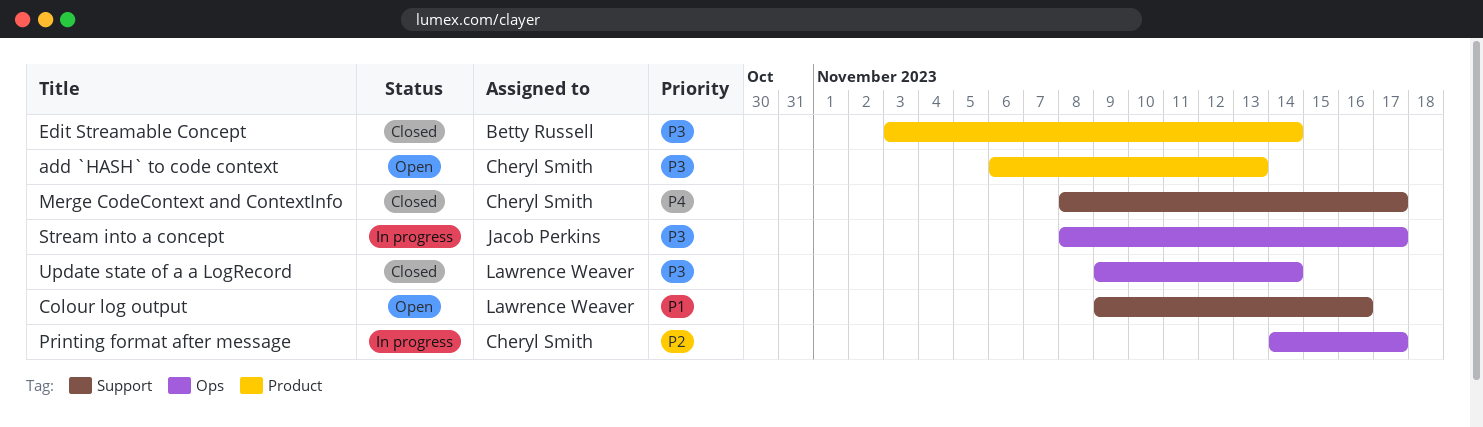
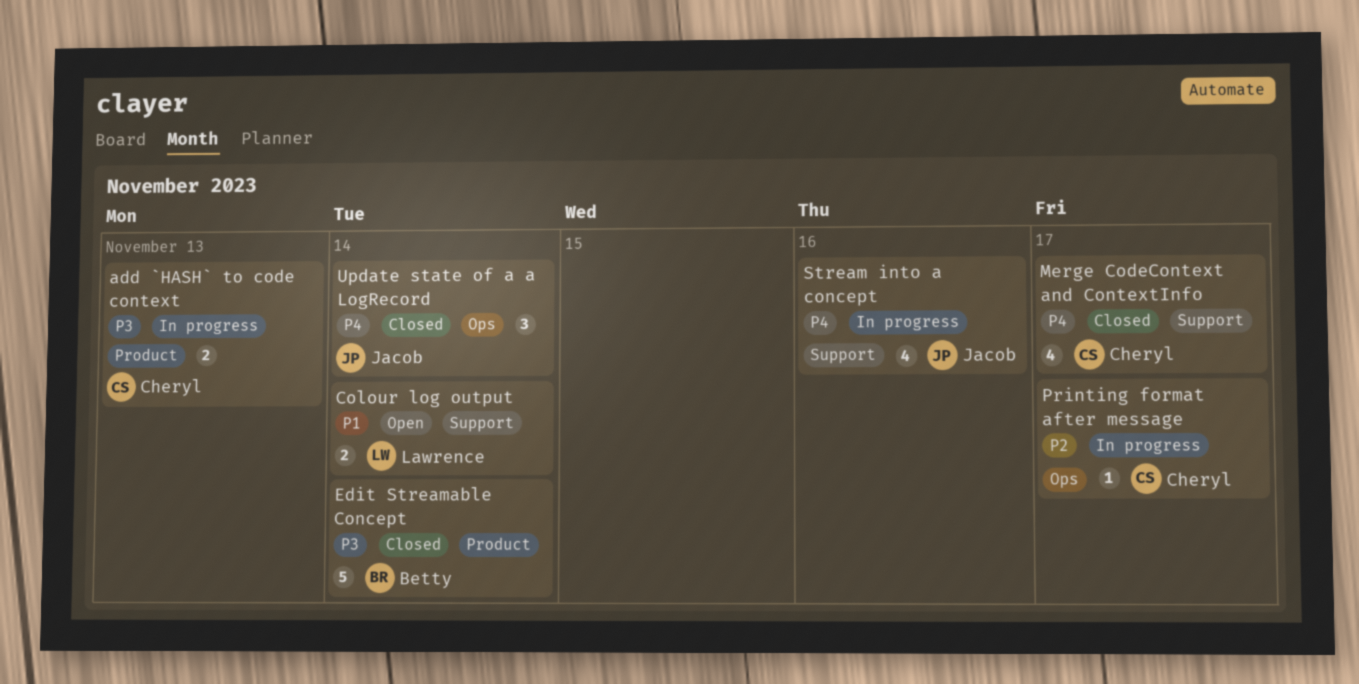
add `HASH` to code context, status: Open -> In progress
Colour log output, due: Nov 16 -> Nov 14
Stream into a concept, priority: P3 -> P4
Stream into a concept, label: Ops -> Support
Stream into a concept, due: Nov 17 -> Nov 16
Update state of a a LogRecord, owner: Lawrence Weaver -> Jacob Perkins
Update state of a a LogRecord, priority: P3 -> P4

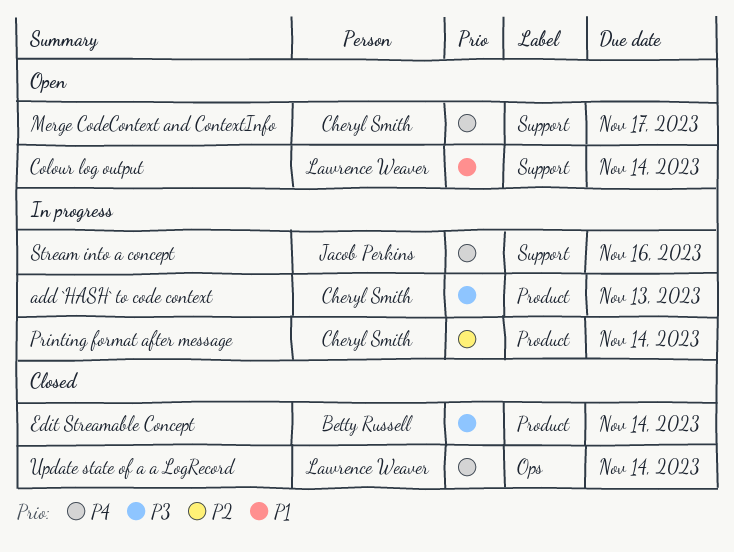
Merge CodeContext and ContextInfo, status: Closed -> Open
Printing format after message, label: Ops -> Product
Printing format after message, due: Nov 17 -> Nov 14
Update state of a a LogRecord, owner: Jacob Perkins -> Lawrence Weaver

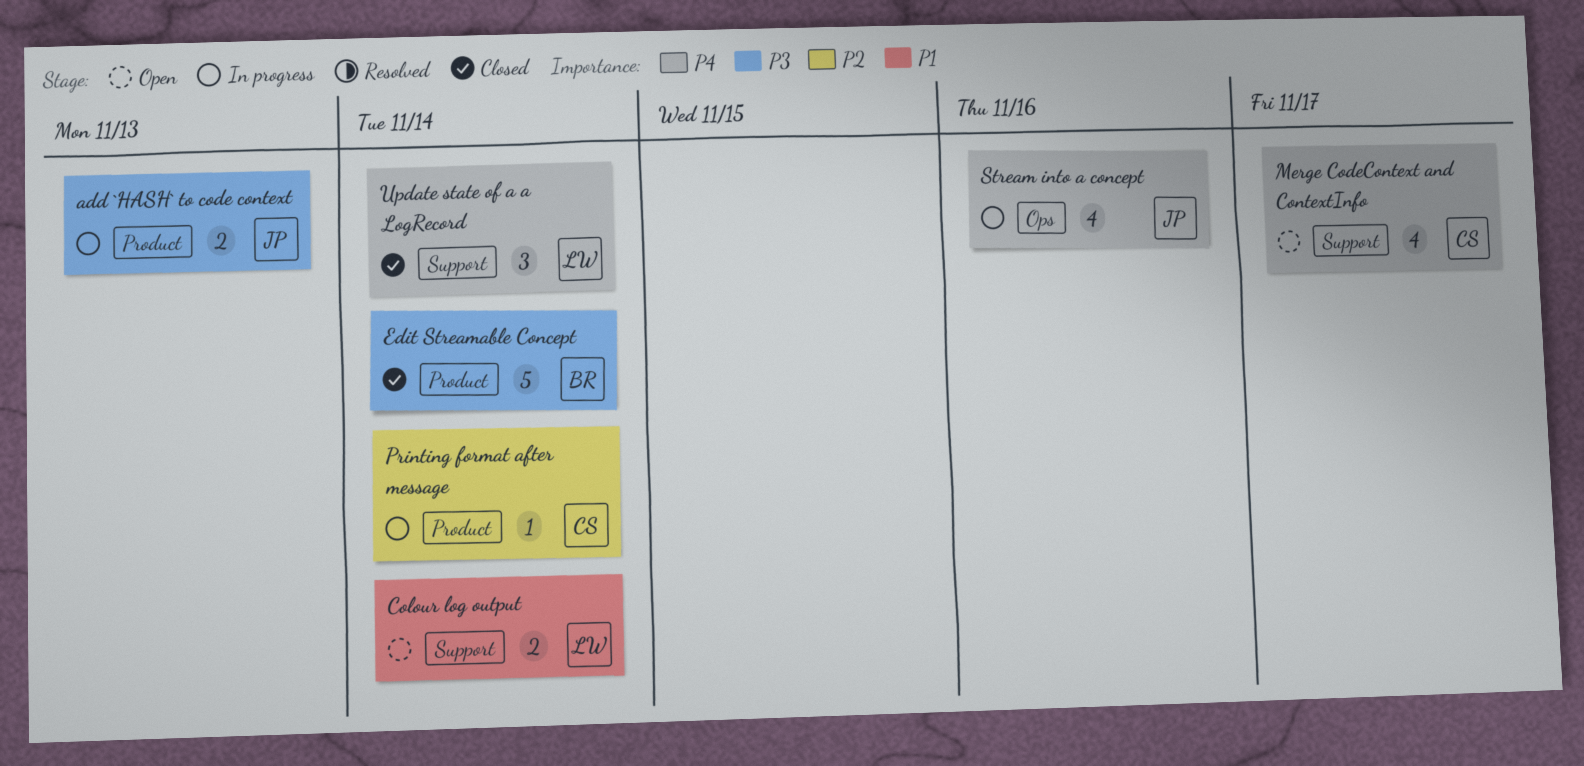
add `HASH` to code context, owner: Cheryl Smith -> Jacob Perkins
Stream into a concept, label: Support -> Ops
Update state of a a LogRecord, label: Ops -> Support

